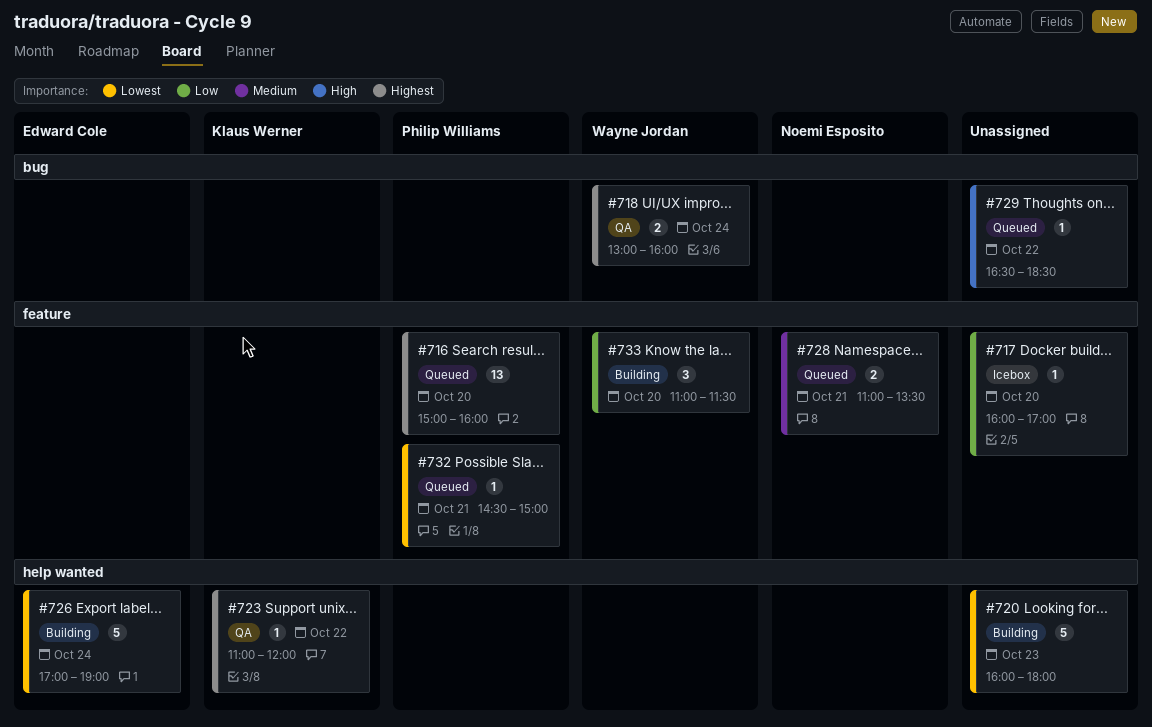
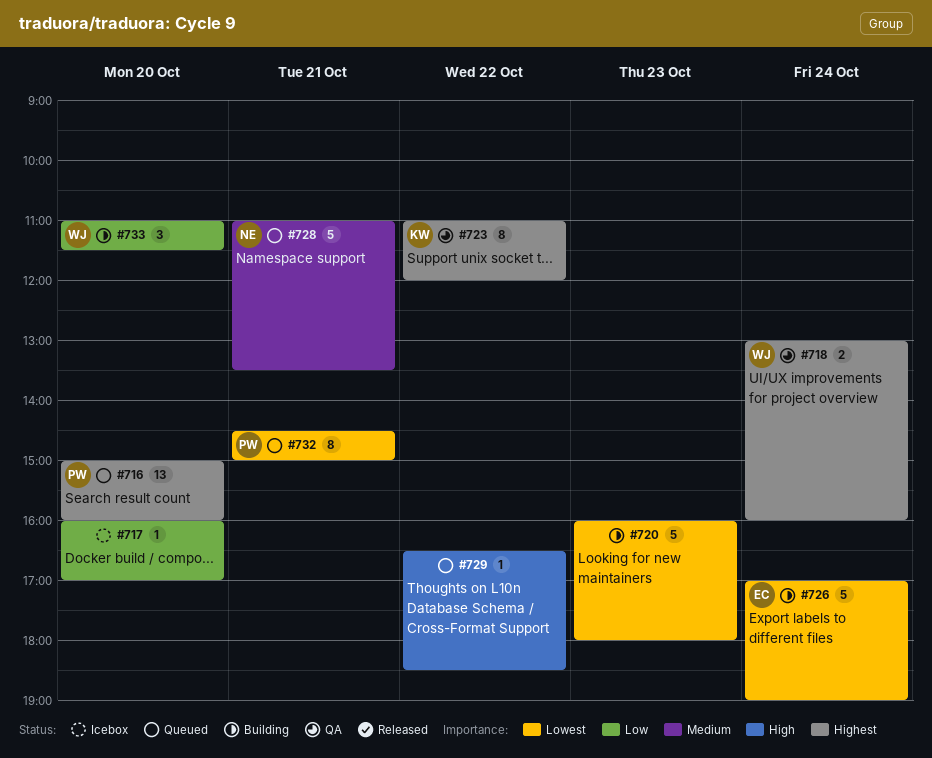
#723, estimate: 1 -> 8
#728, estimate: 2 -> 5
#732, estimate: 1 -> 8

